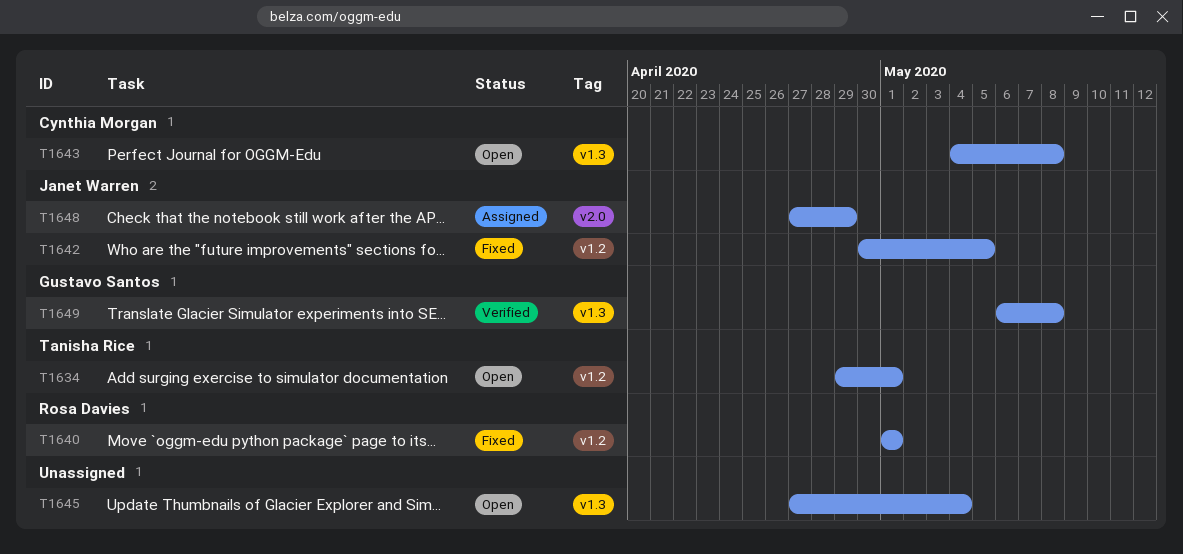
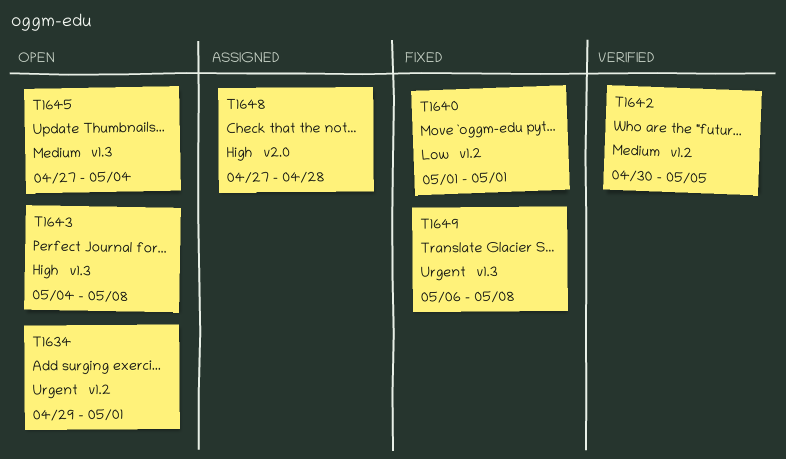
T1642, status: Fixed -> Verified
T1648, due: Apr 29 -> Apr 28
T1649, status: Verified -> Fixed

